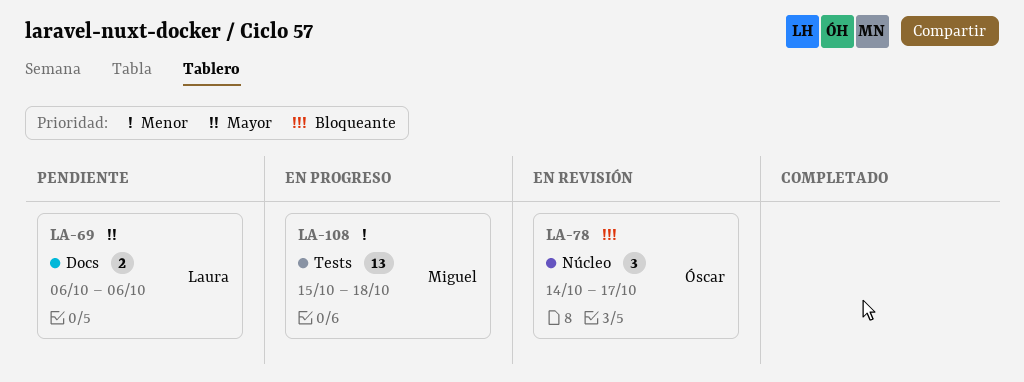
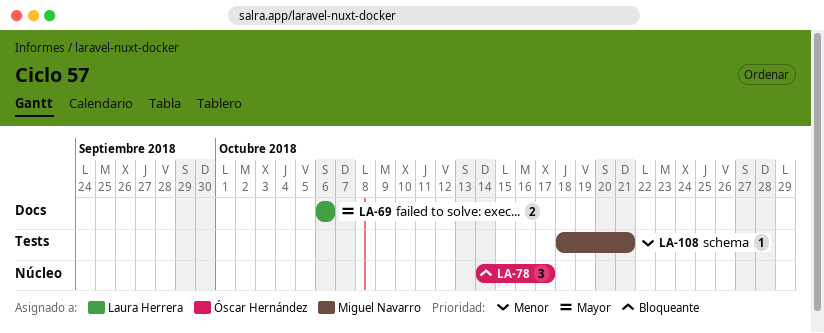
LA-108, estimate: 13 -> 1
LA-108, start: Oct 15 -> Oct 18
LA-108, due: Oct 18 -> Oct 21

